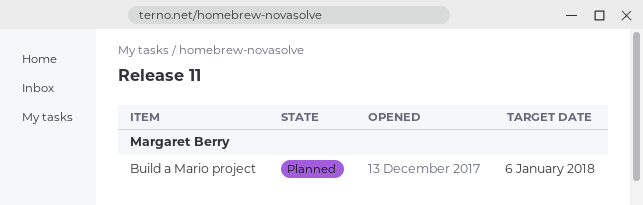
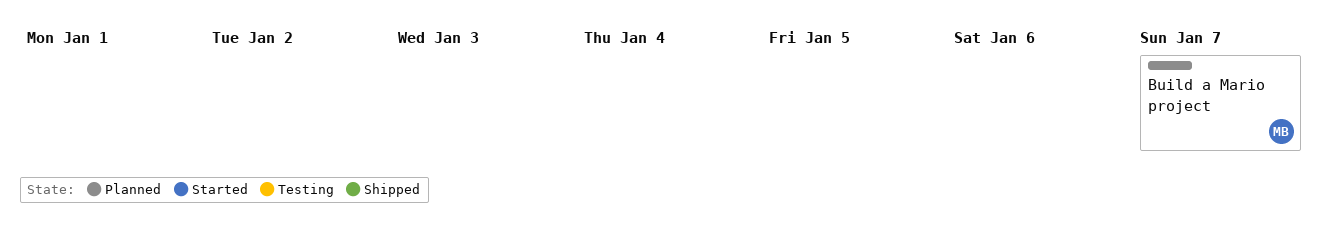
Build a Mario project, due: Jan 6 -> Jan 7

